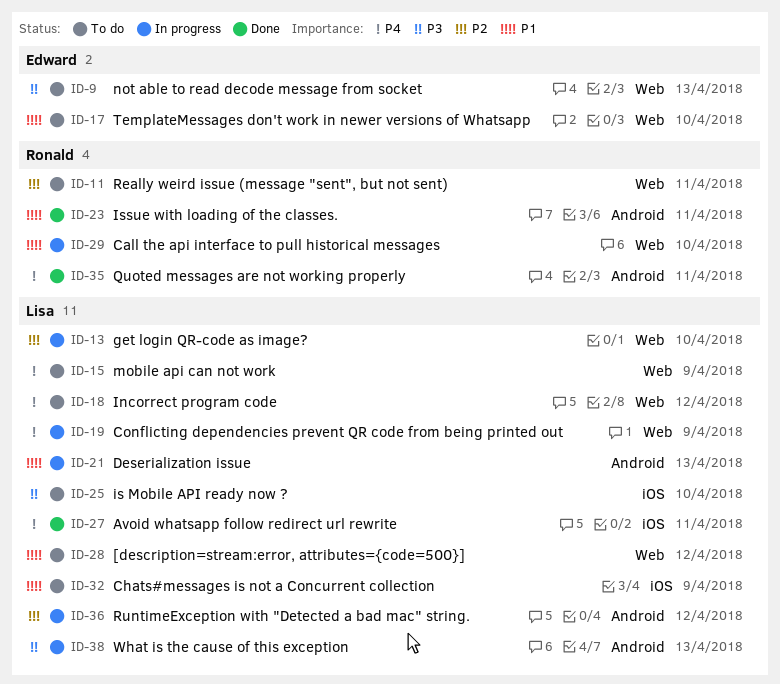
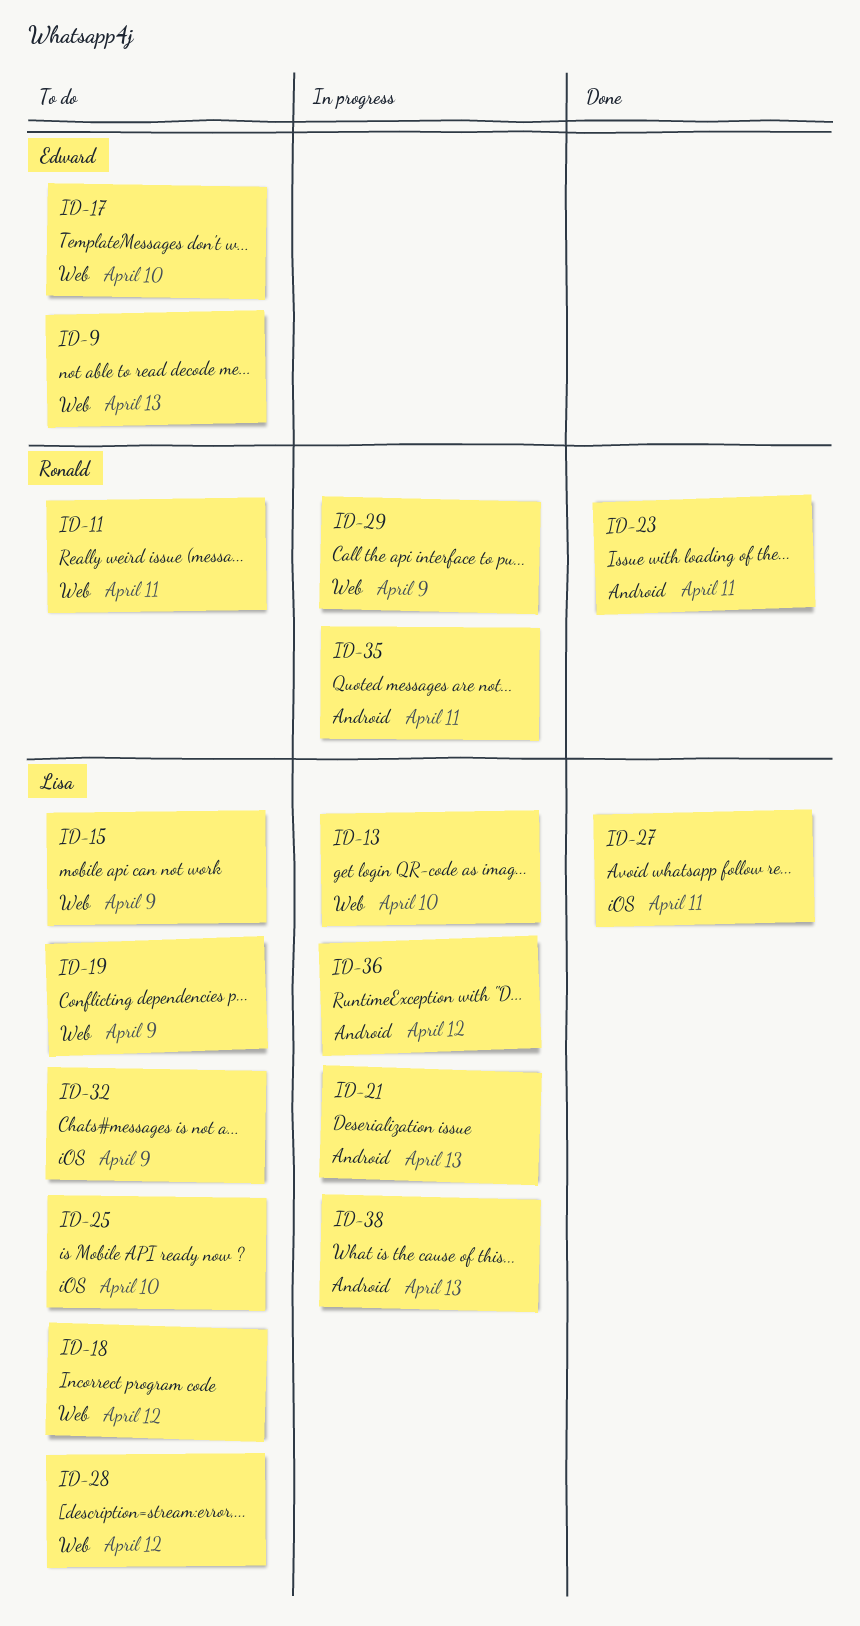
ID-19, status: In progress -> To do
ID-29, due: Apr 10 -> Apr 9
ID-35, status: Done -> In progress

